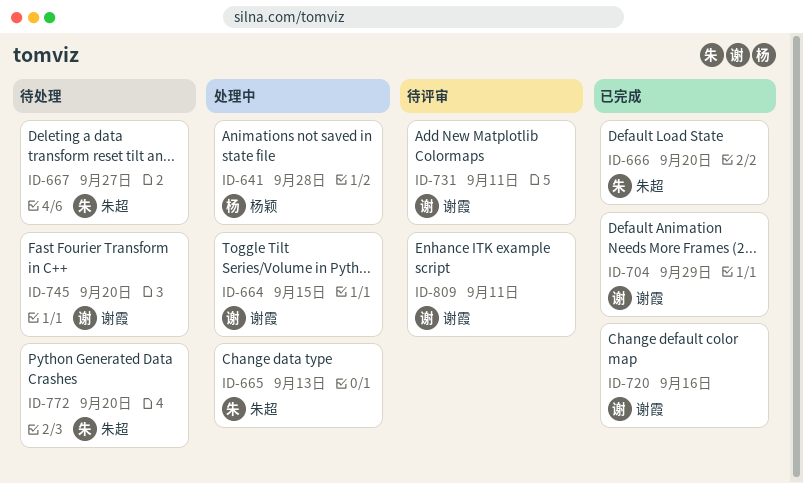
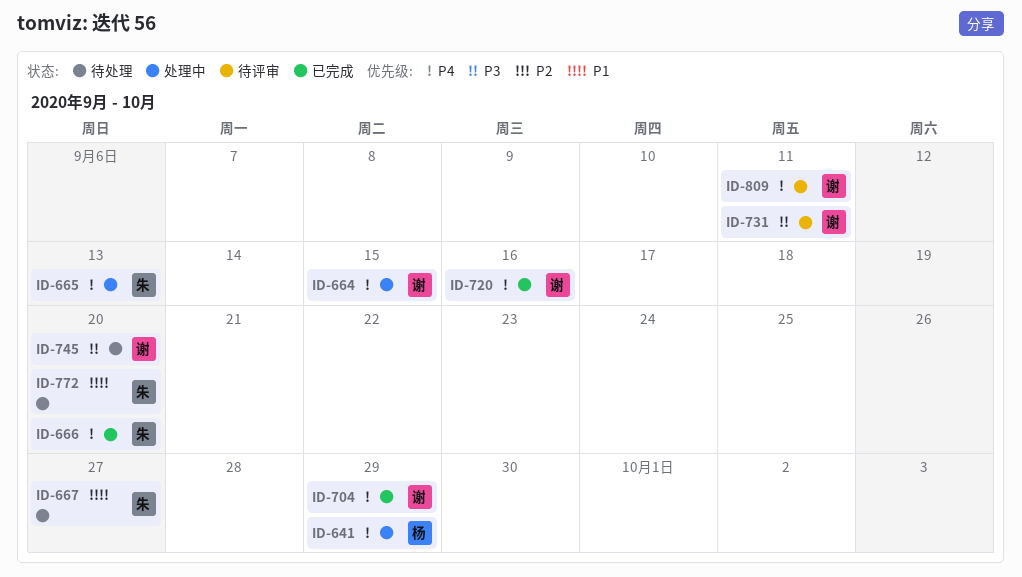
ID-641, due: Sep 28 -> Sep 29

